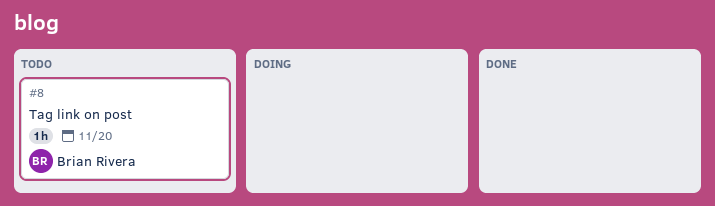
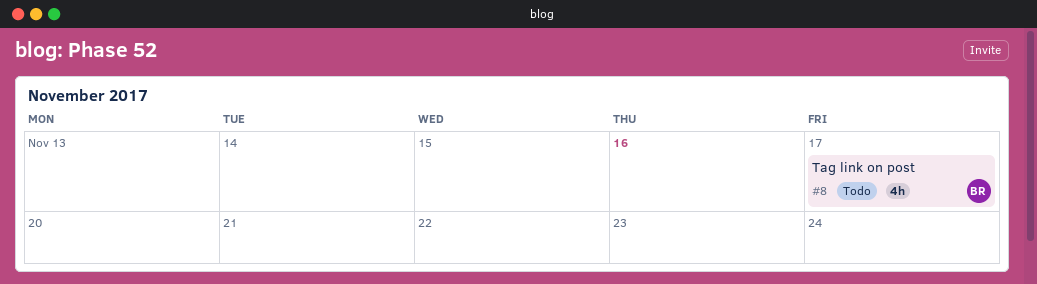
#8, estimate: 1h -> 4h
#8, due: Nov 20 -> Nov 17

